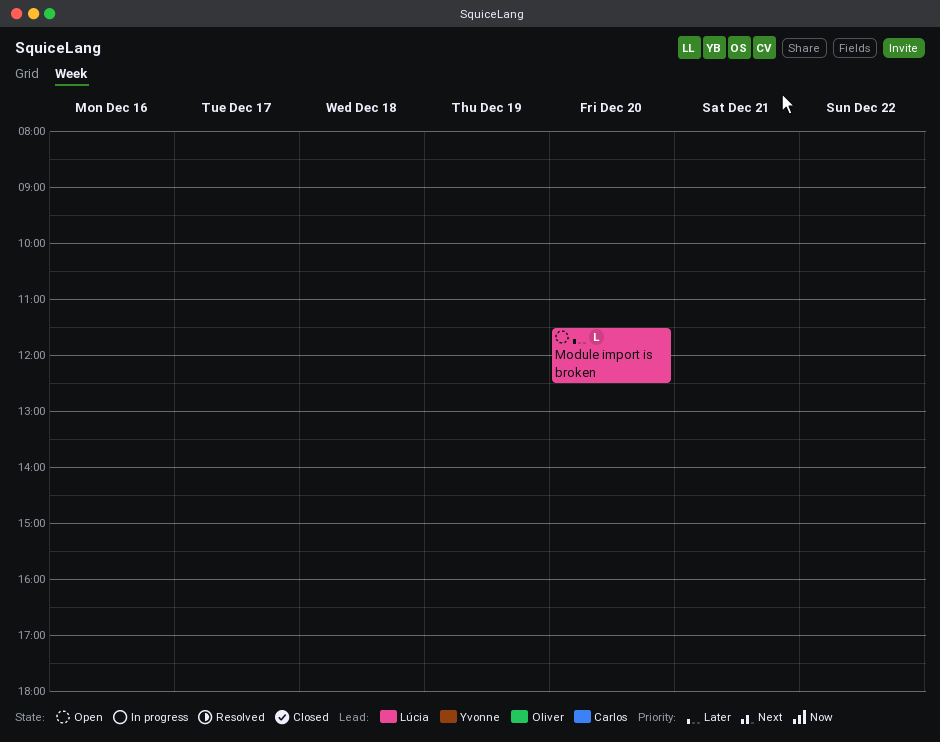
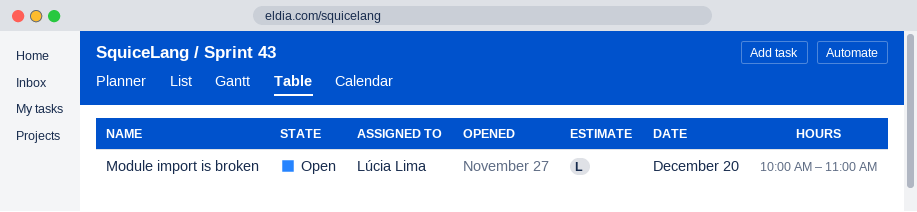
Module import is broken, begins: 11:30 -> 10:00
Module import is broken, ends: 12:30 -> 11:00

